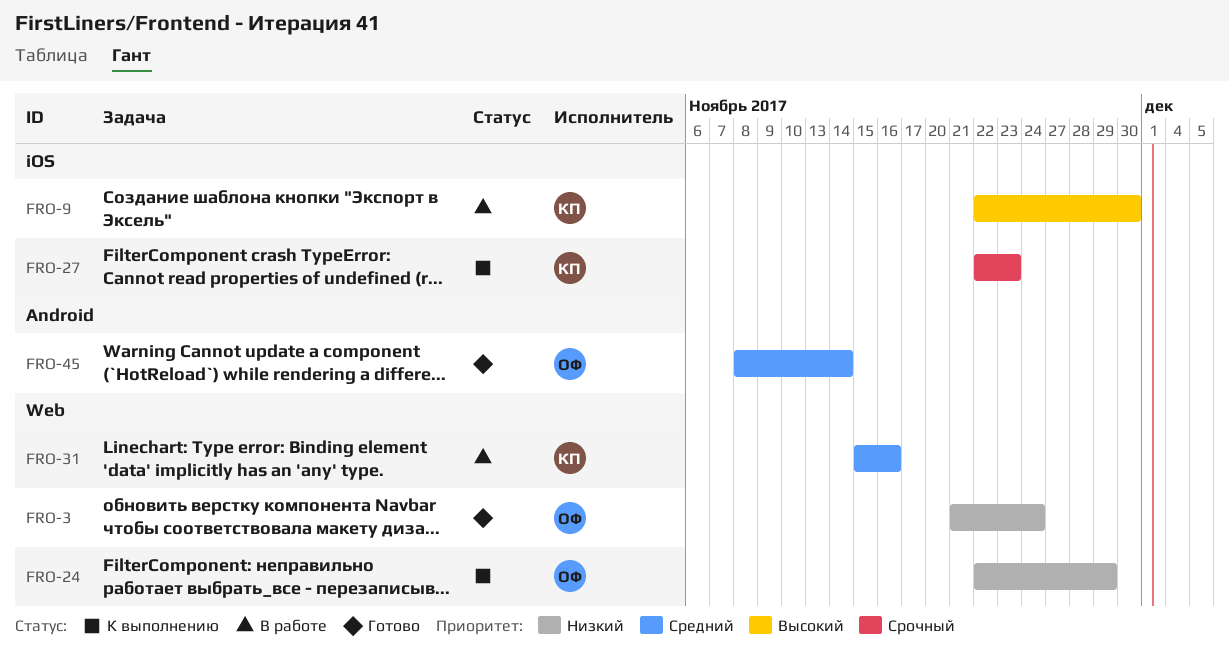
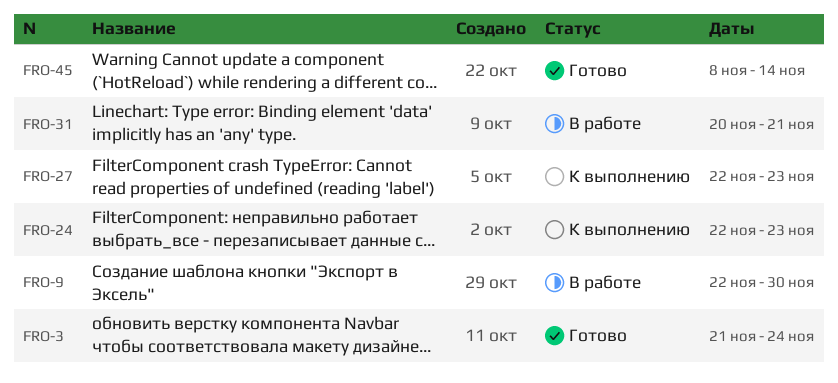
FRO-24, due: Nov 29 -> Nov 23
FRO-31, start: Nov 15 -> Nov 20
FRO-31, due: Nov 16 -> Nov 21

